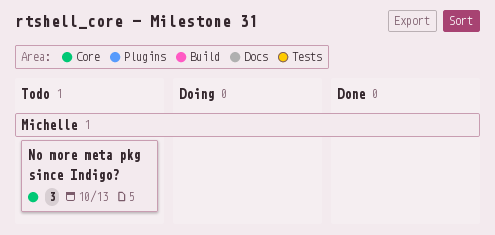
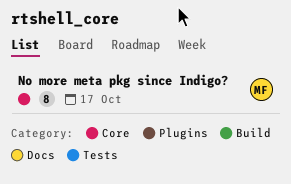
No more meta pkg since Indigo?, estimate: 3 -> 8
No more meta pkg since Indigo?, due: Oct 13 -> Oct 17

